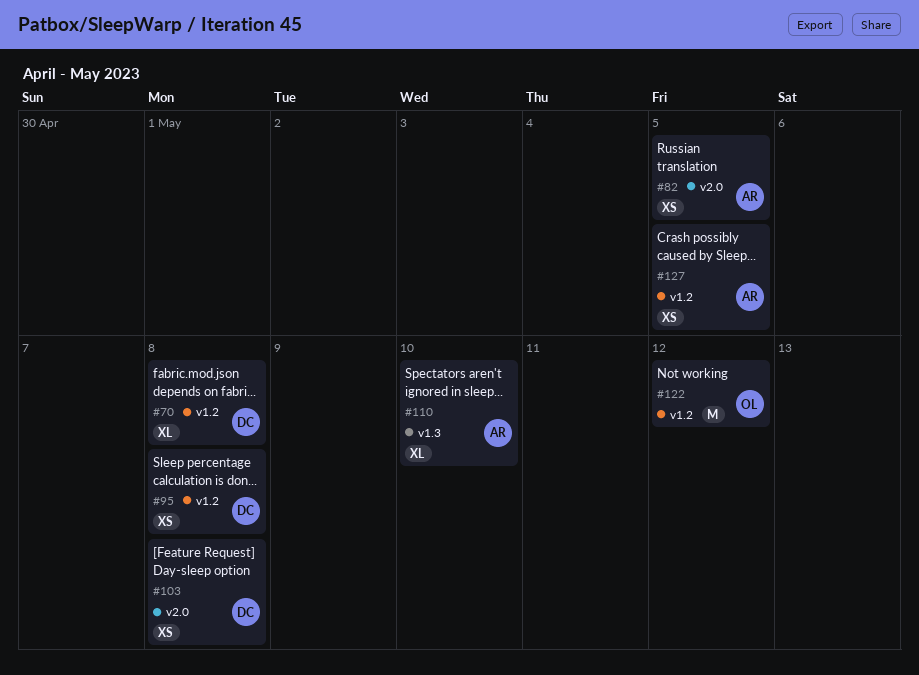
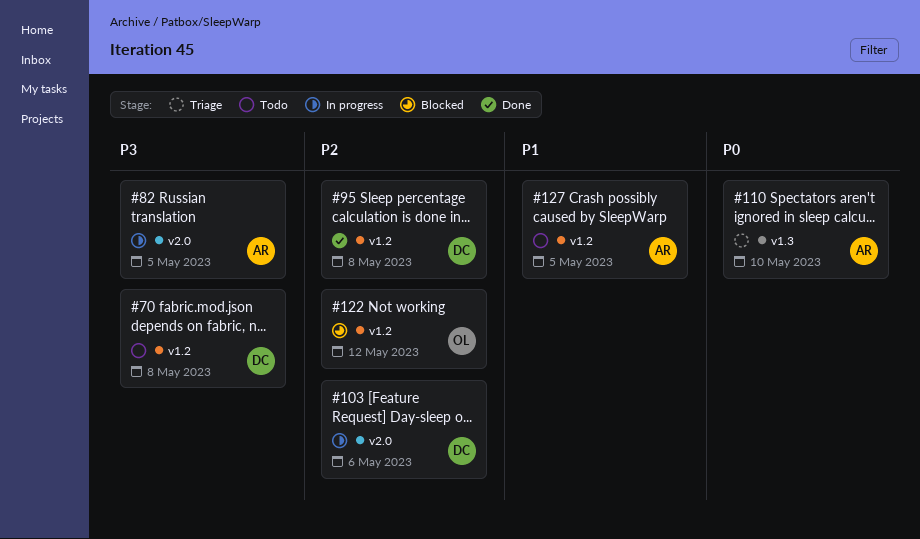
#103, due: May 8 -> May 6

